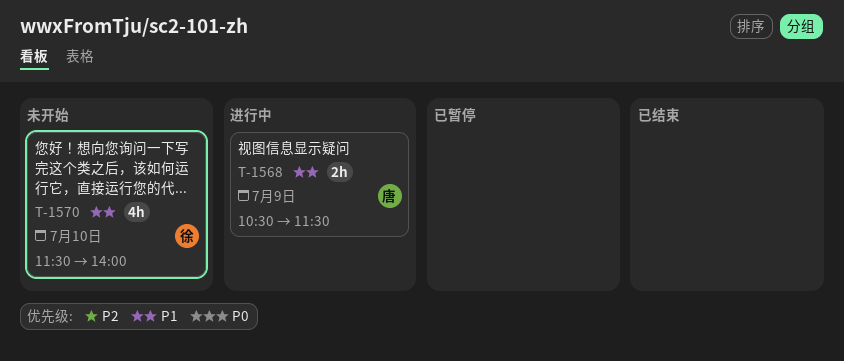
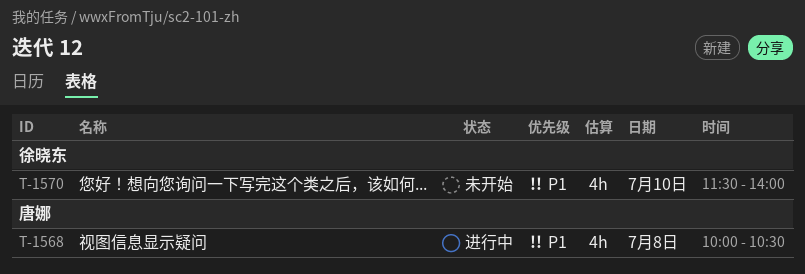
T-1568, estimate: 2h -> 4h
T-1568, day: Jul 9 -> Jul 8
T-1568, begins: 10:30 -> 10:00
T-1568, ends: 11:30 -> 10:30

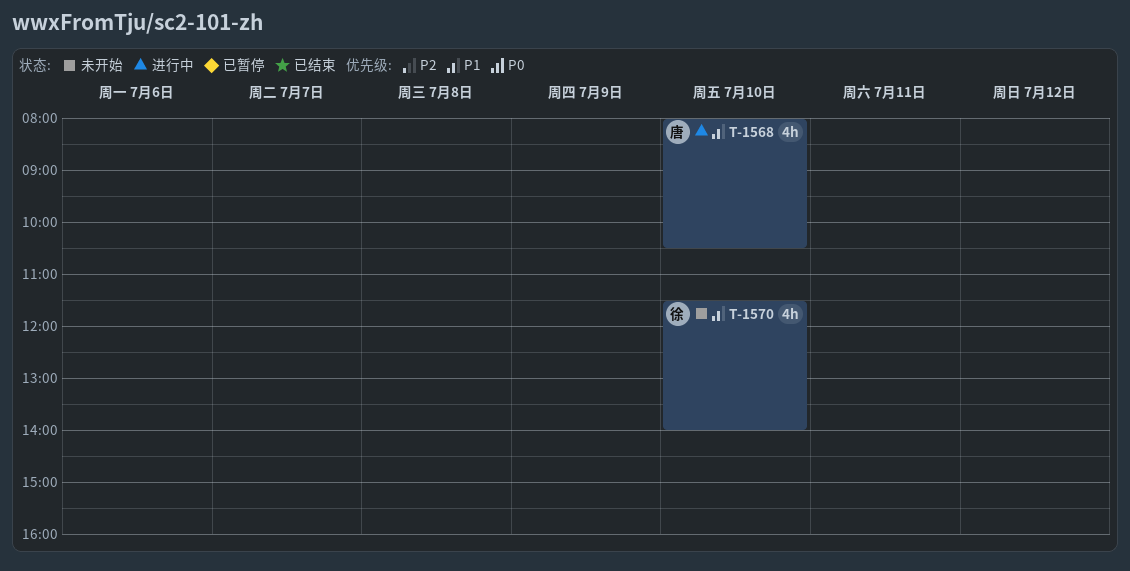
T-1568, day: Jul 8 -> Jul 10
T-1568, begins: 10:00 -> 08:00

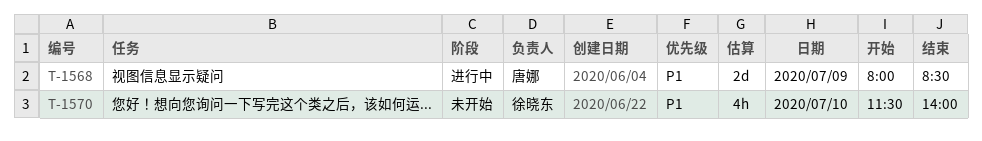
T-1568, estimate: 4h -> 2d
T-1568, day: Jul 10 -> Jul 9
T-1568, ends: 10:30 -> 08:30

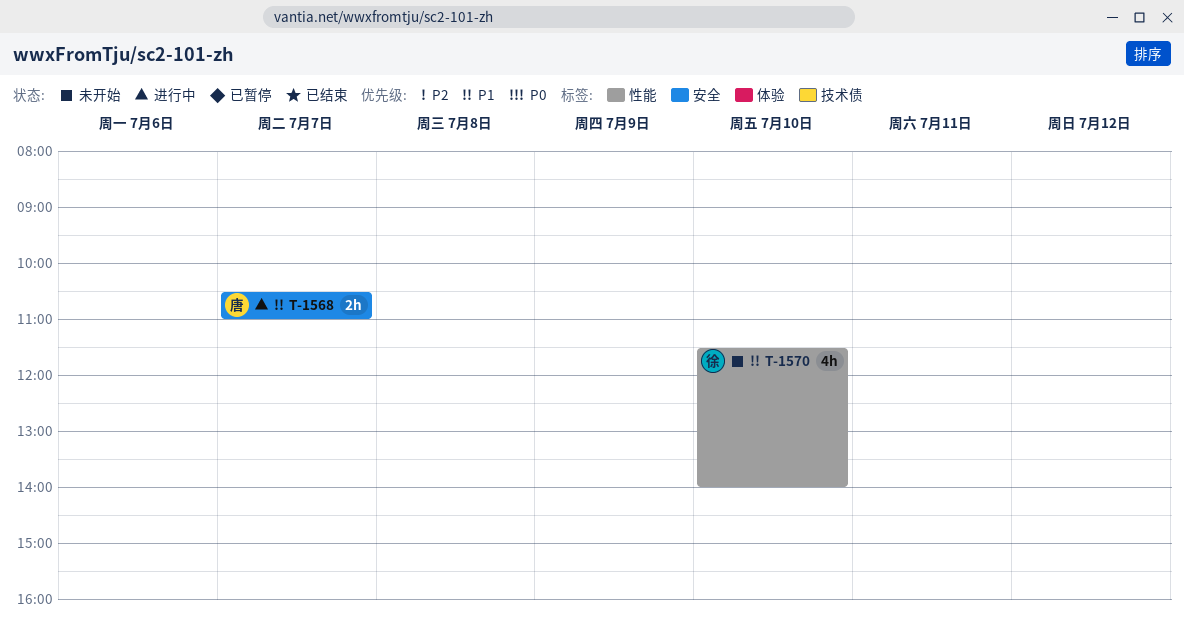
T-1568, estimate: 2d -> 2h
T-1568, day: Jul 9 -> Jul 7
T-1568, begins: 08:00 -> 10:30
T-1568, ends: 08:30 -> 11:00

